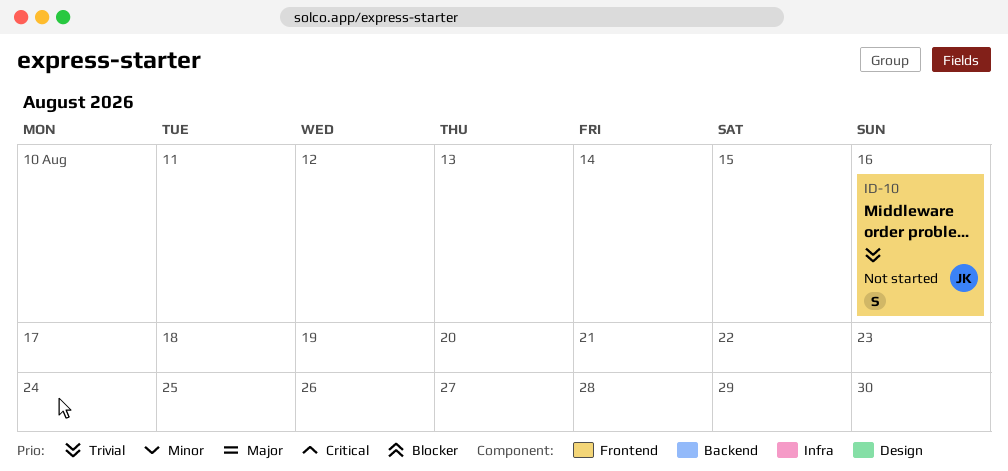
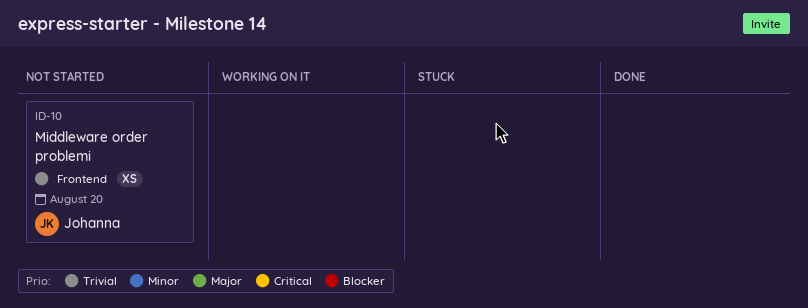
ID-10, estimate: S -> XS
ID-10, due: Aug 16 -> Aug 20

